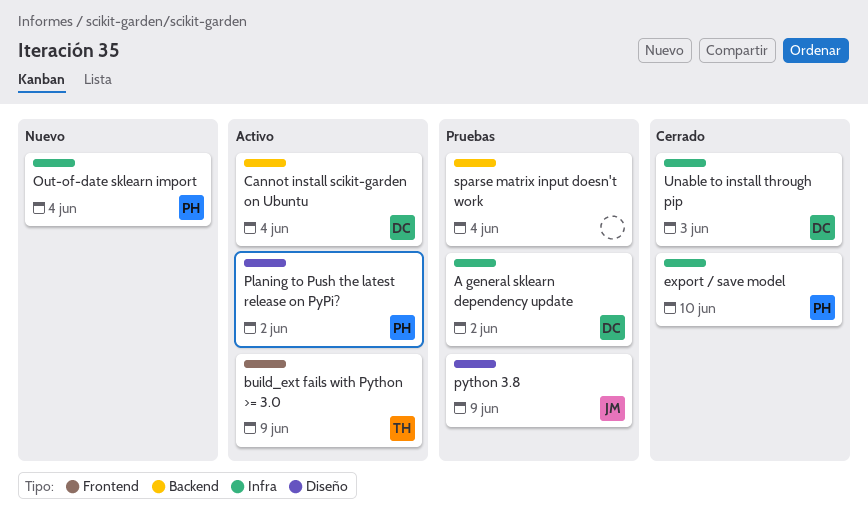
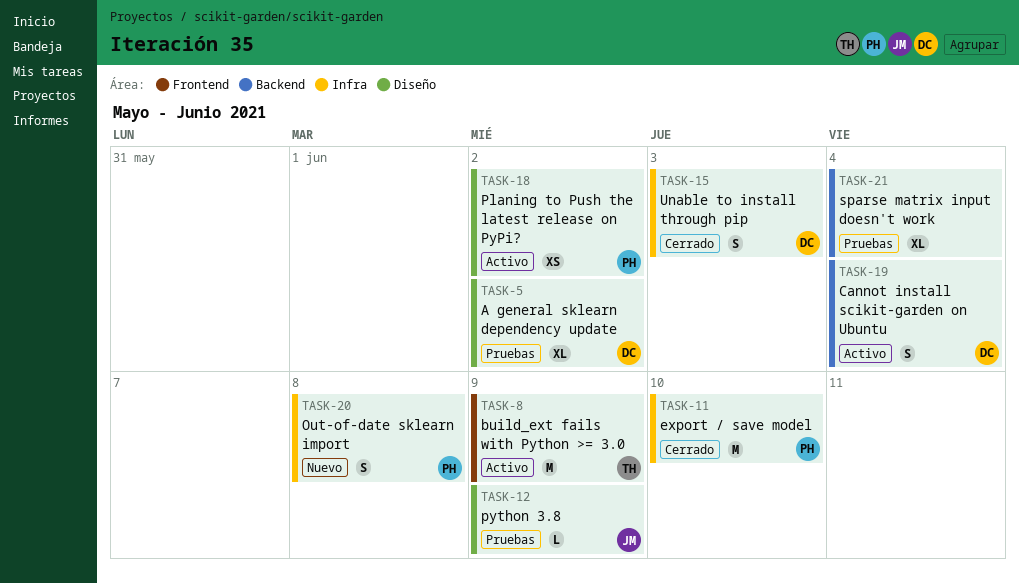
A general sklearn dependency update, label: Infra -> Diseño
Out-of-date sklearn import, due: Jun 4 -> Jun 8

